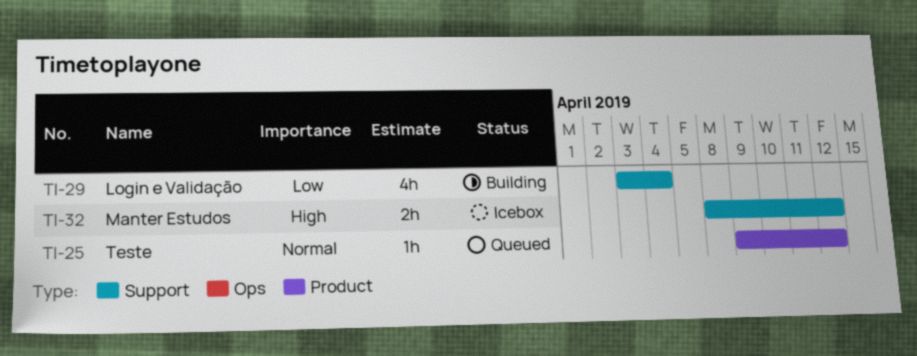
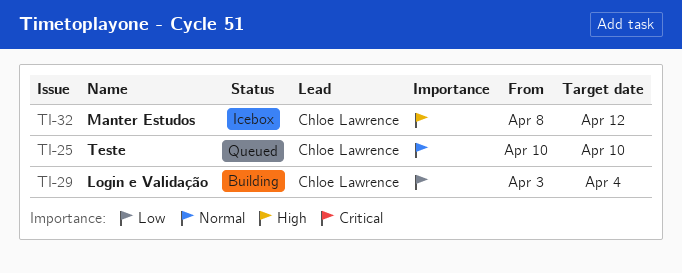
TI-25, start: Apr 9 -> Apr 10
TI-25, due: Apr 12 -> Apr 10

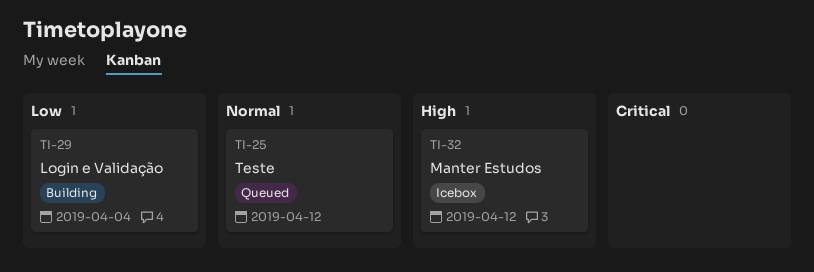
TI-25, due: Apr 10 -> Apr 12

